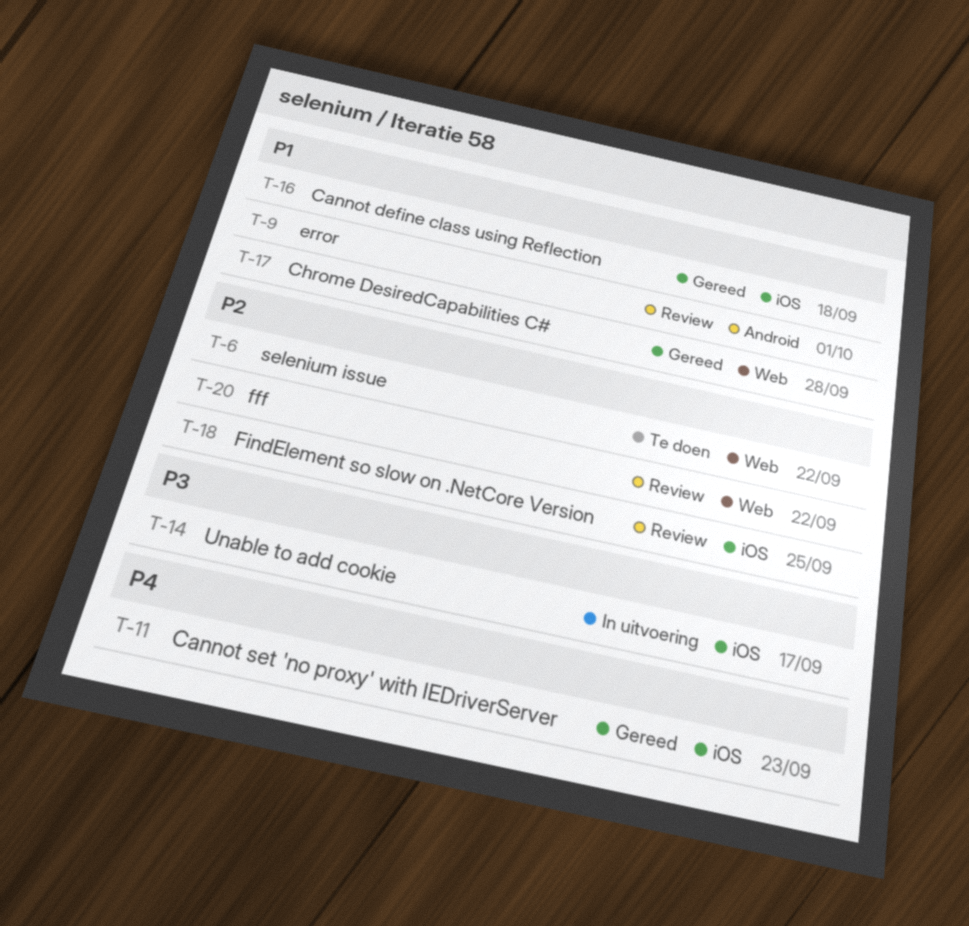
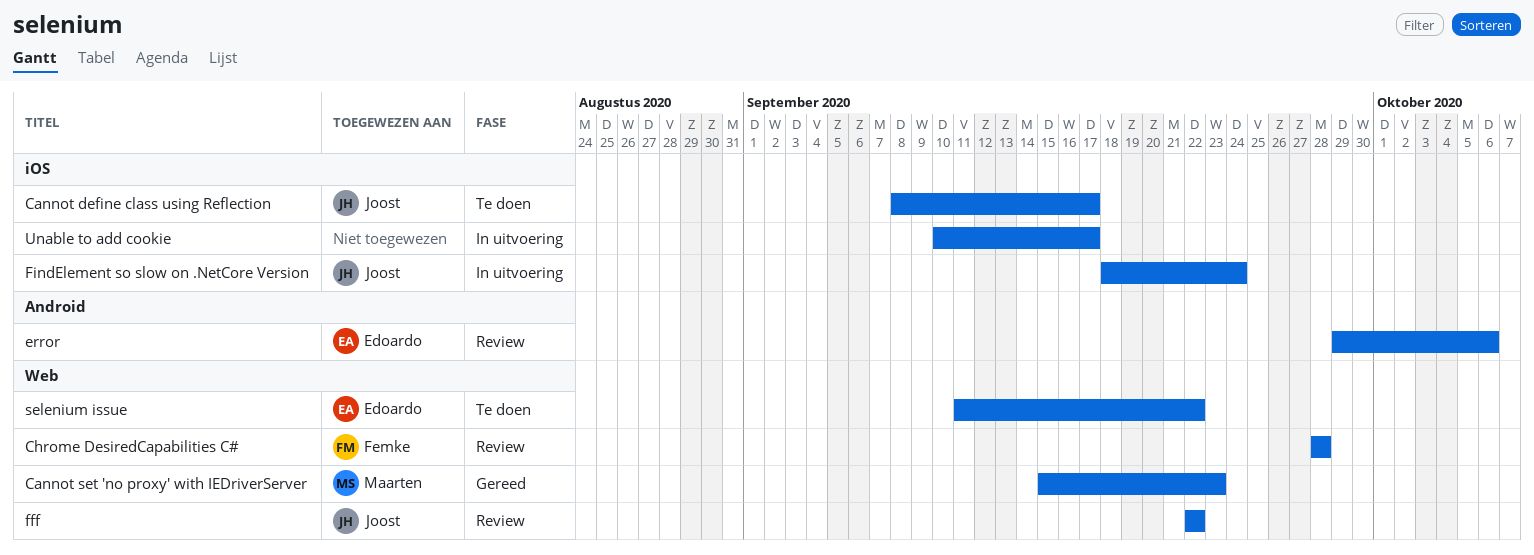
Cannot define class using Reflection, status: Gereed -> Te doen
Cannot define class using Reflection, due: Sep 18 -> Sep 17
Cannot set 'no proxy' with IEDriverServer, label: iOS -> Web
Chrome DesiredCapabilities C#, status: Gereed -> Review
error, due: Oct 1 -> Oct 6
FindElement so slow on .NetCore Version, status: Review -> In uitvoering
FindElement so slow on .NetCore Version, due: Sep 25 -> Sep 24

